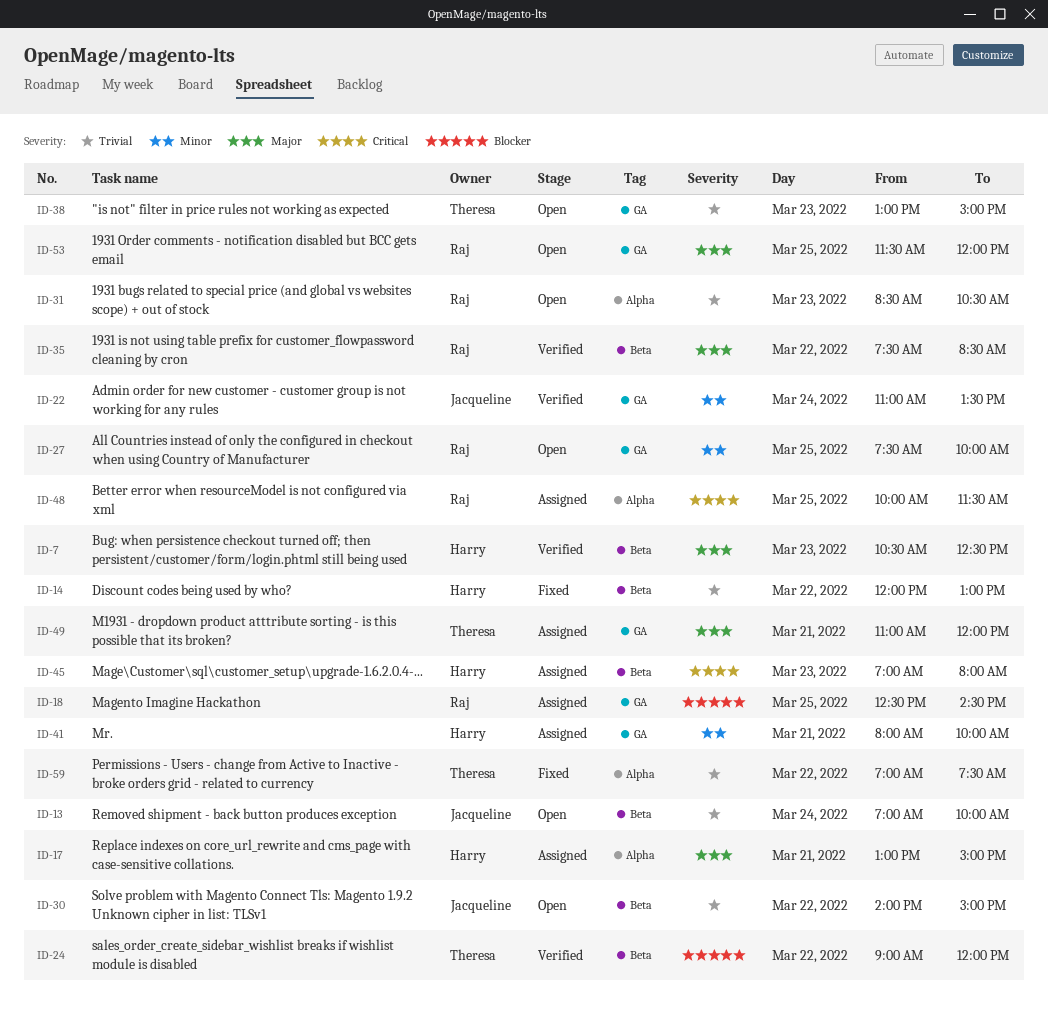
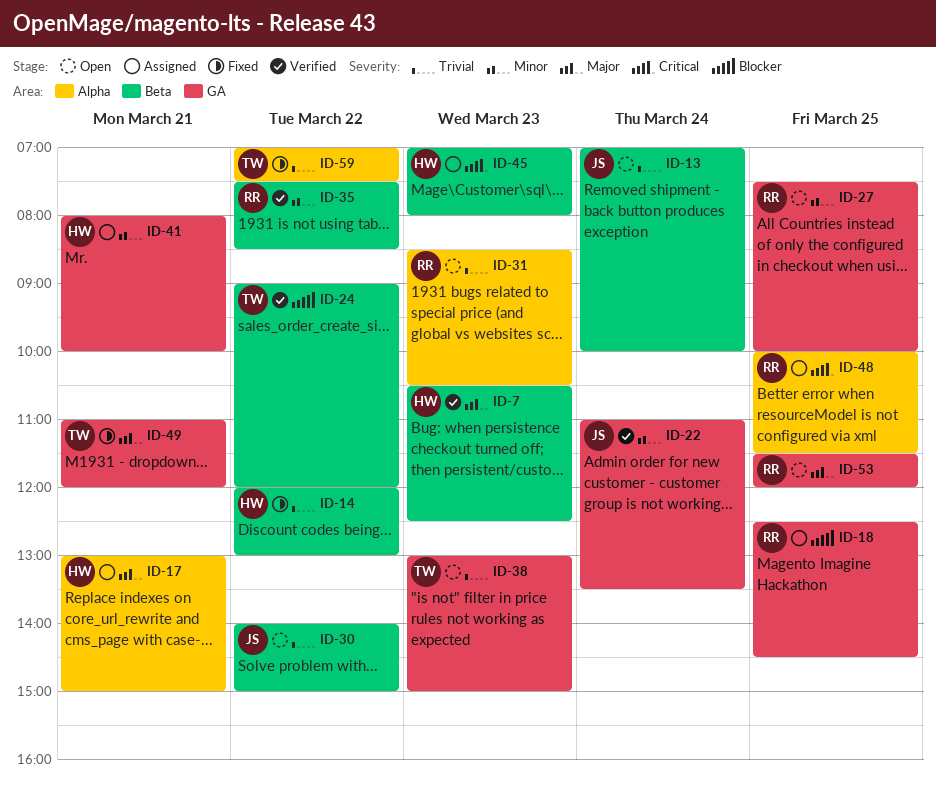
ID-35, priority: Major -> Minor
ID-49, status: Assigned -> Fixed

